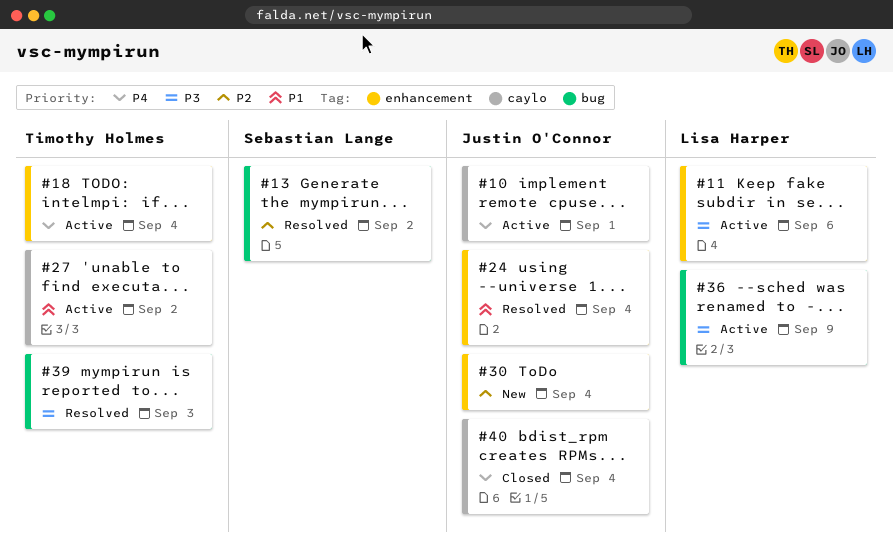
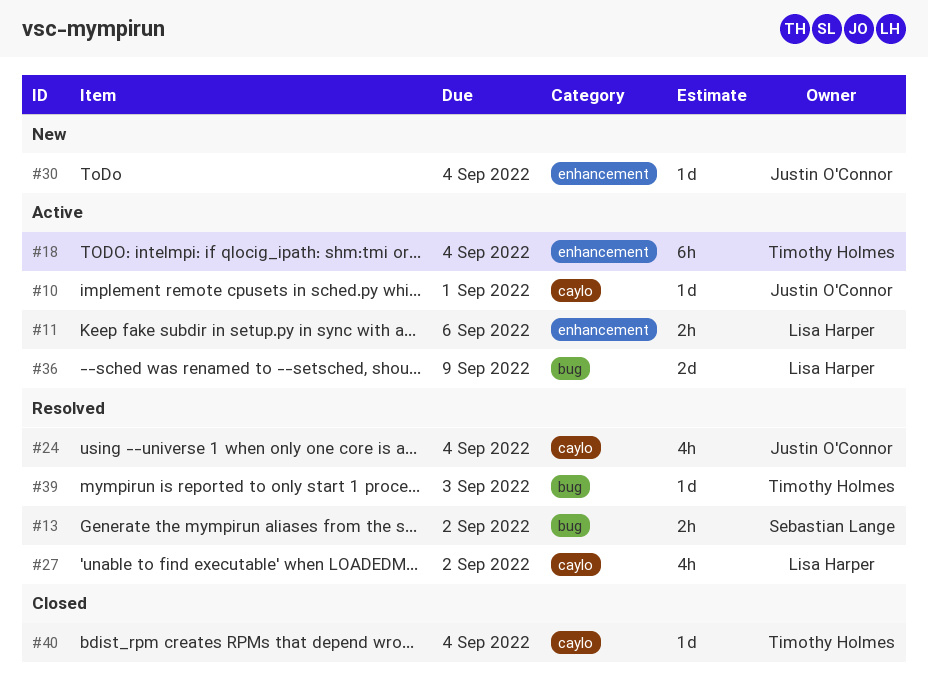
#24, label: enhancement -> caylo
#27, status: Active -> Resolved
#27, owner: Timothy Holmes -> Lisa Harper
#40, owner: Justin O'Connor -> Timothy Holmes

